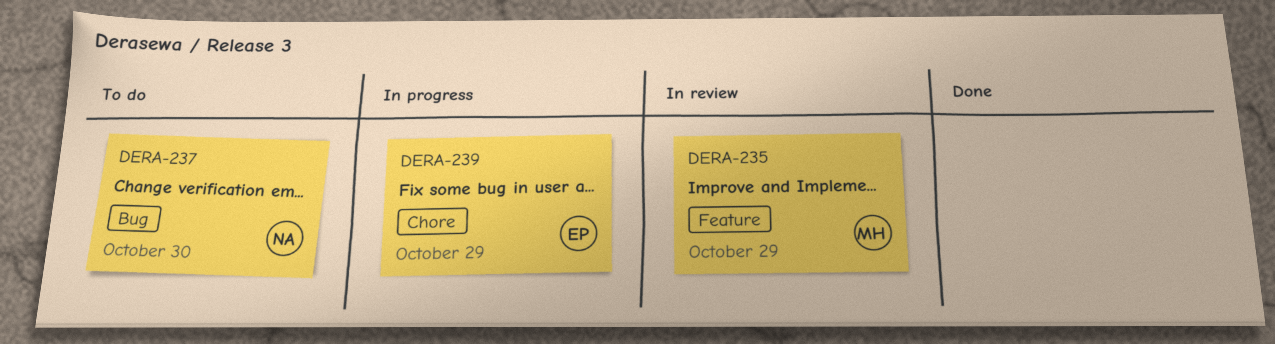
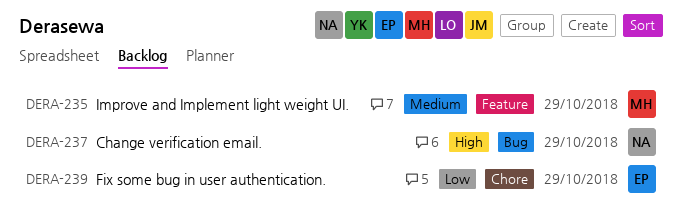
DERA-237, due: Oct 30 -> Oct 29

